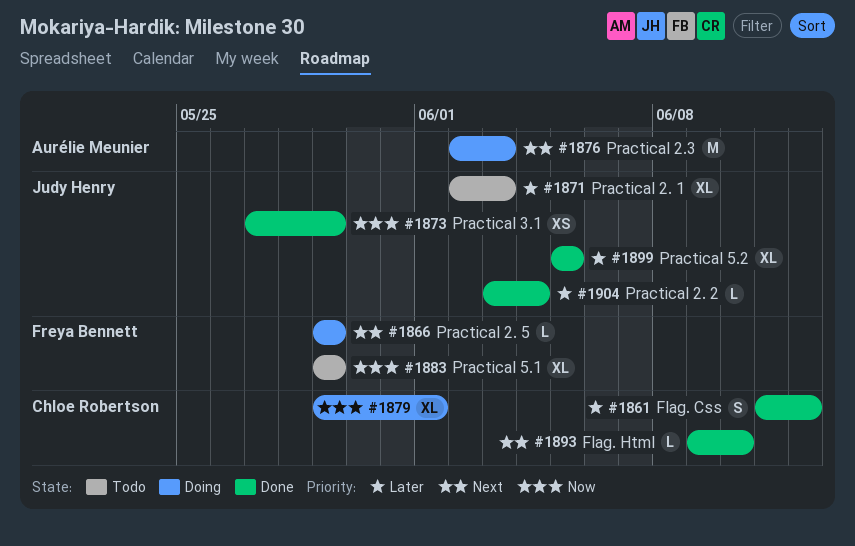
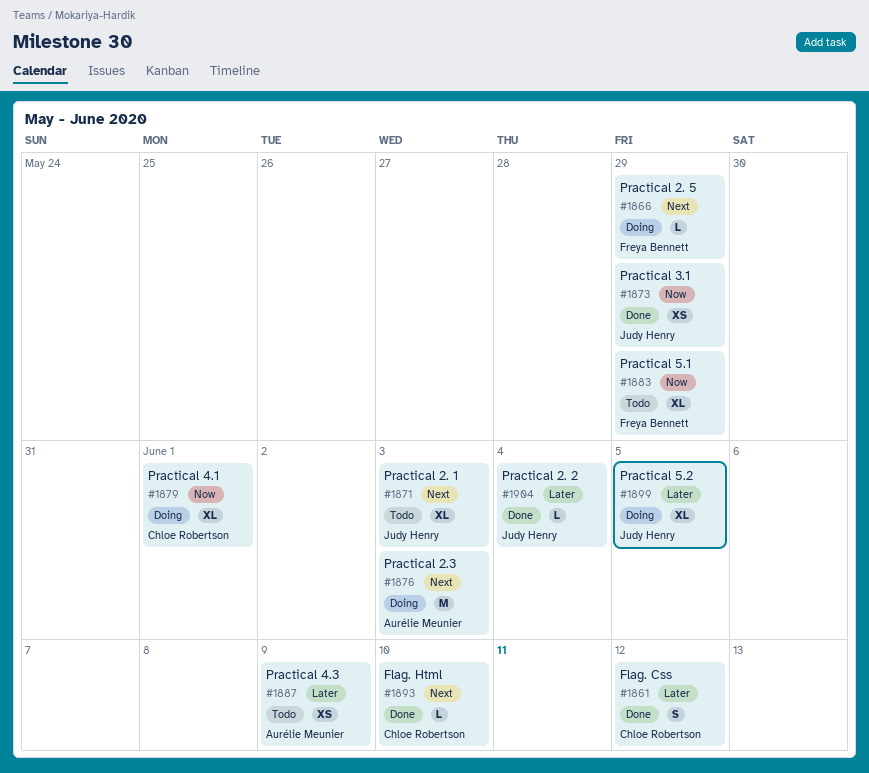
#1871, priority: Later -> Next
#1887: none -> present
#1899, status: Done -> Doing

